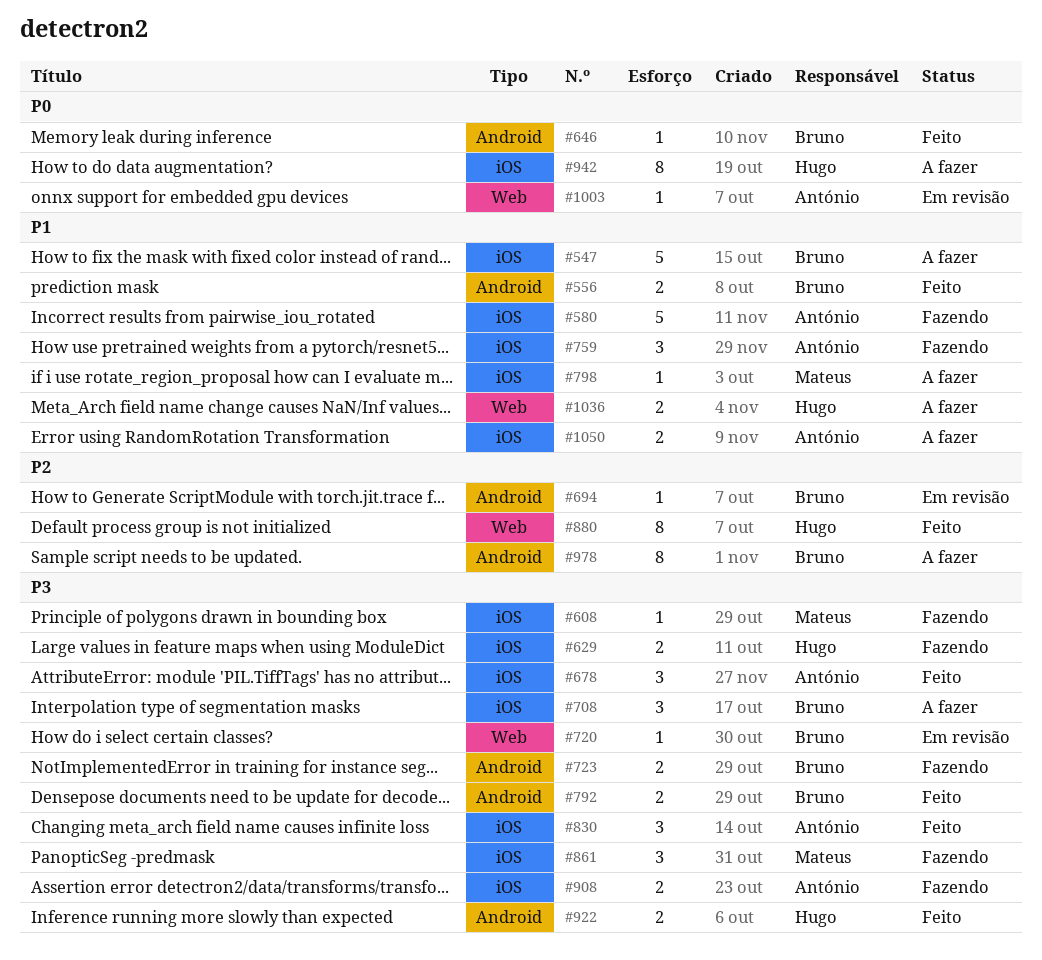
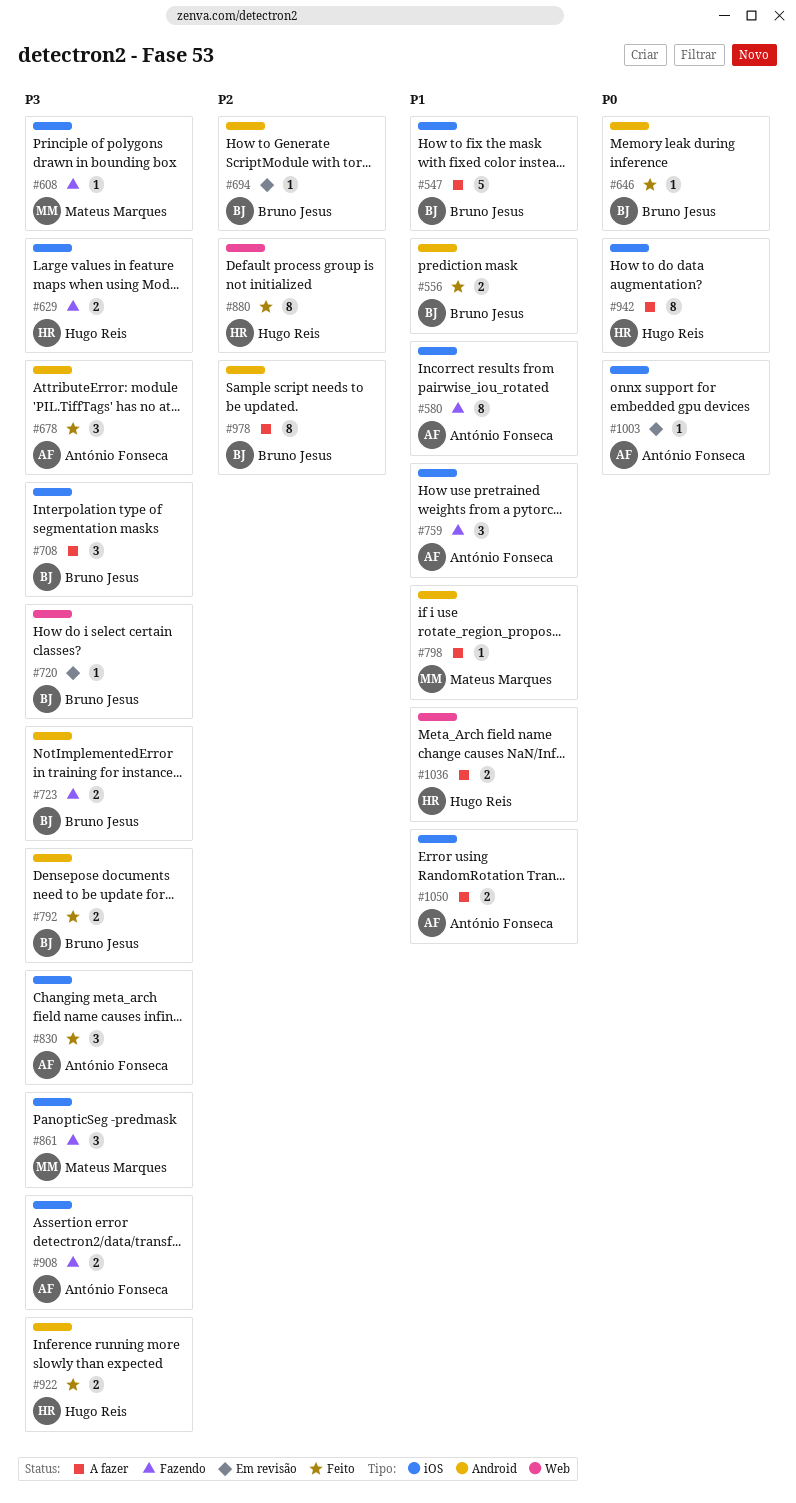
#580, estimate: 5 -> 8
#678, label: iOS -> Android
#798, label: iOS -> Android
#1003, label: Web -> iOS

